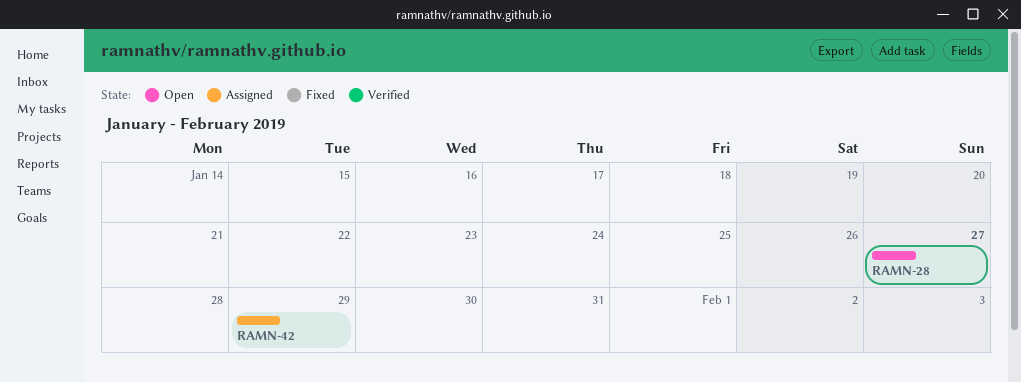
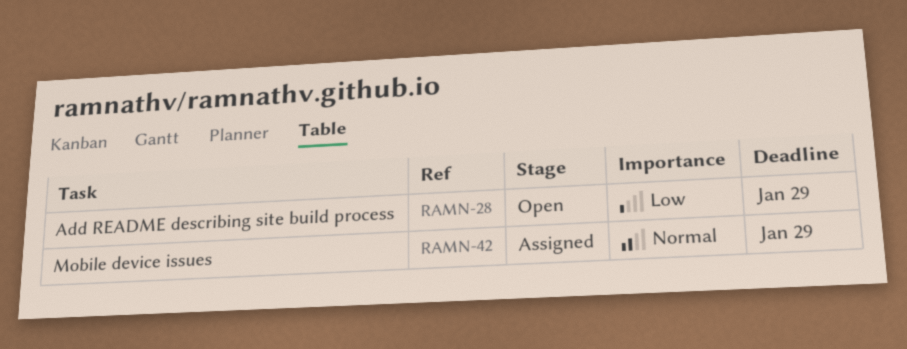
RAMN-28, due: Jan 27 -> Jan 29

